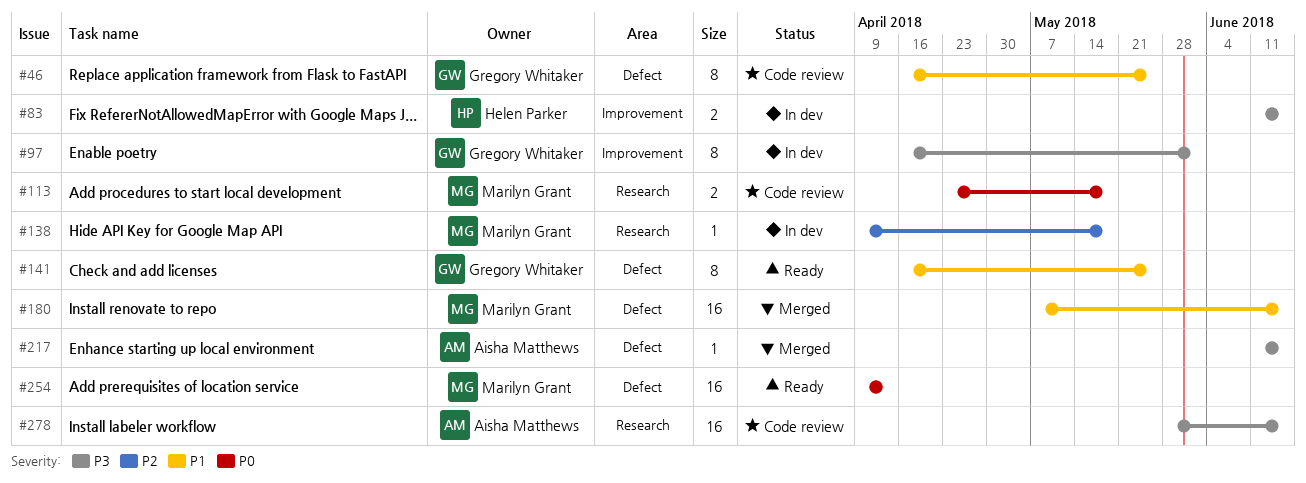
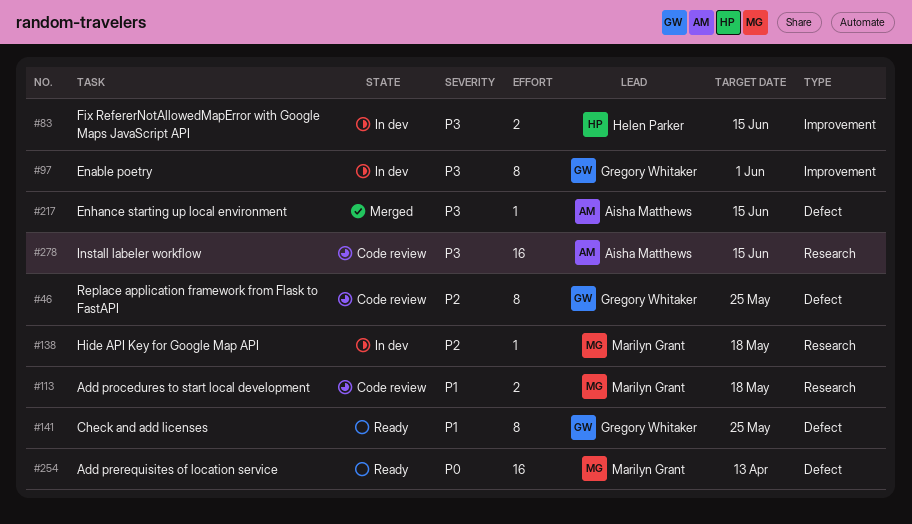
#46, priority: P1 -> P2
#113, priority: P0 -> P1
#180: present -> none

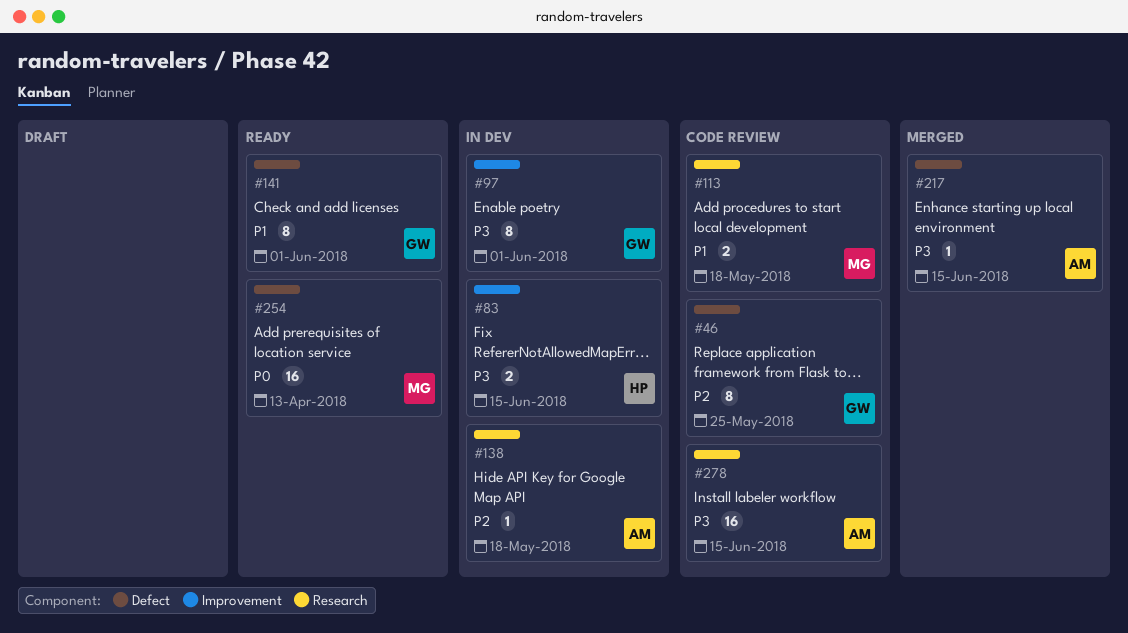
#138, owner: Marilyn Grant -> Aisha Matthews
#141, due: May 25 -> Jun 1

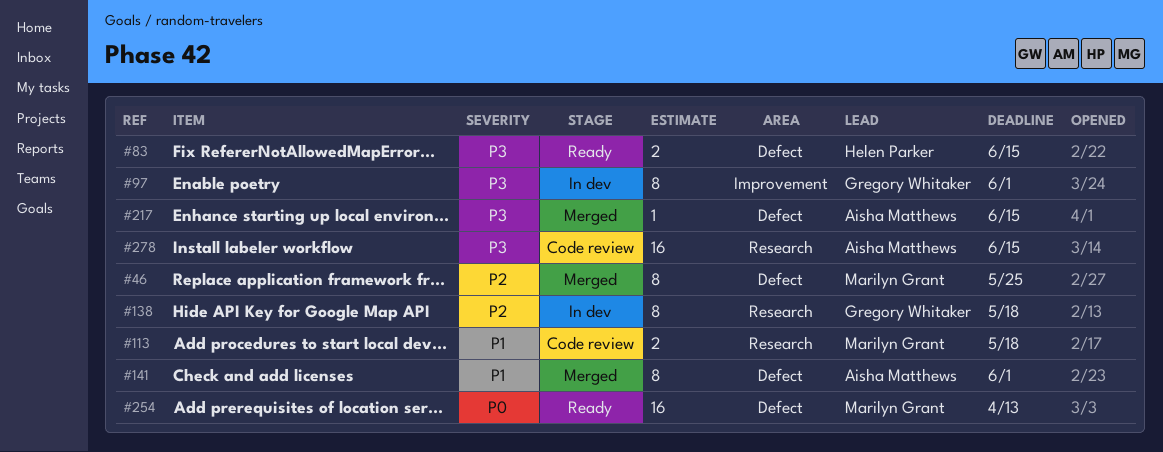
#46, status: Code review -> Merged
#46, owner: Gregory Whitaker -> Marilyn Grant
#83, status: In dev -> Ready
#83, label: Improvement -> Defect
#138, owner: Aisha Matthews -> Gregory Whitaker
#138, estimate: 1 -> 8
#141, status: Ready -> Merged
#141, owner: Gregory Whitaker -> Aisha Matthews

